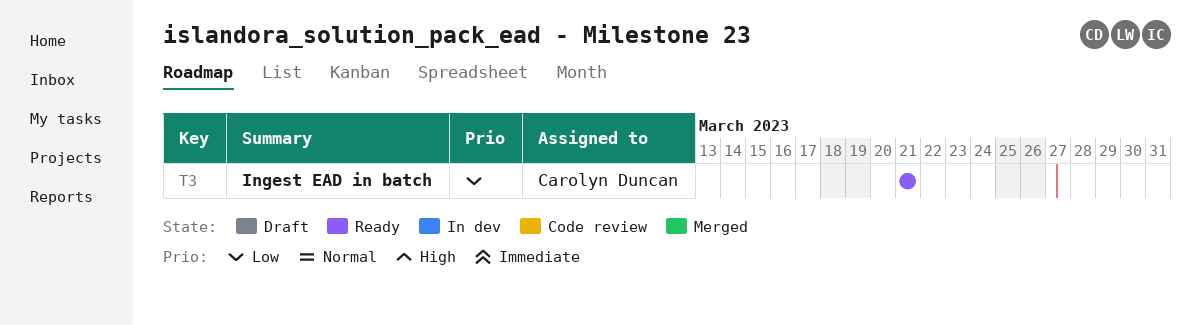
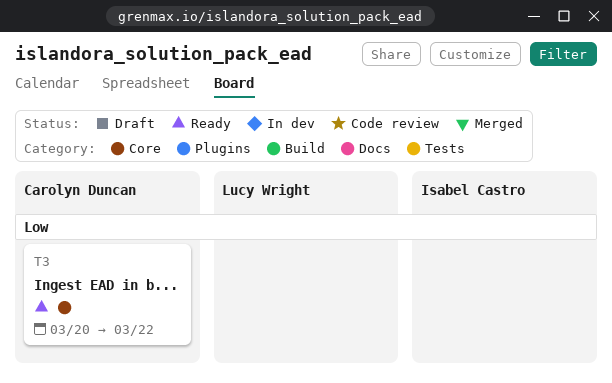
T3, start: Mar 21 -> Mar 20
T3, due: Mar 21 -> Mar 22

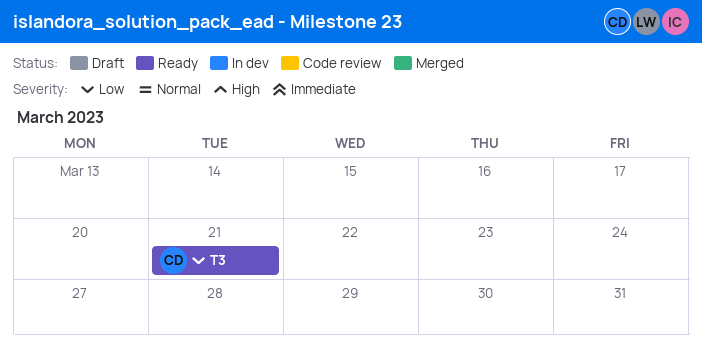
T3, start: Mar 20 -> Mar 21
T3, due: Mar 22 -> Mar 21

